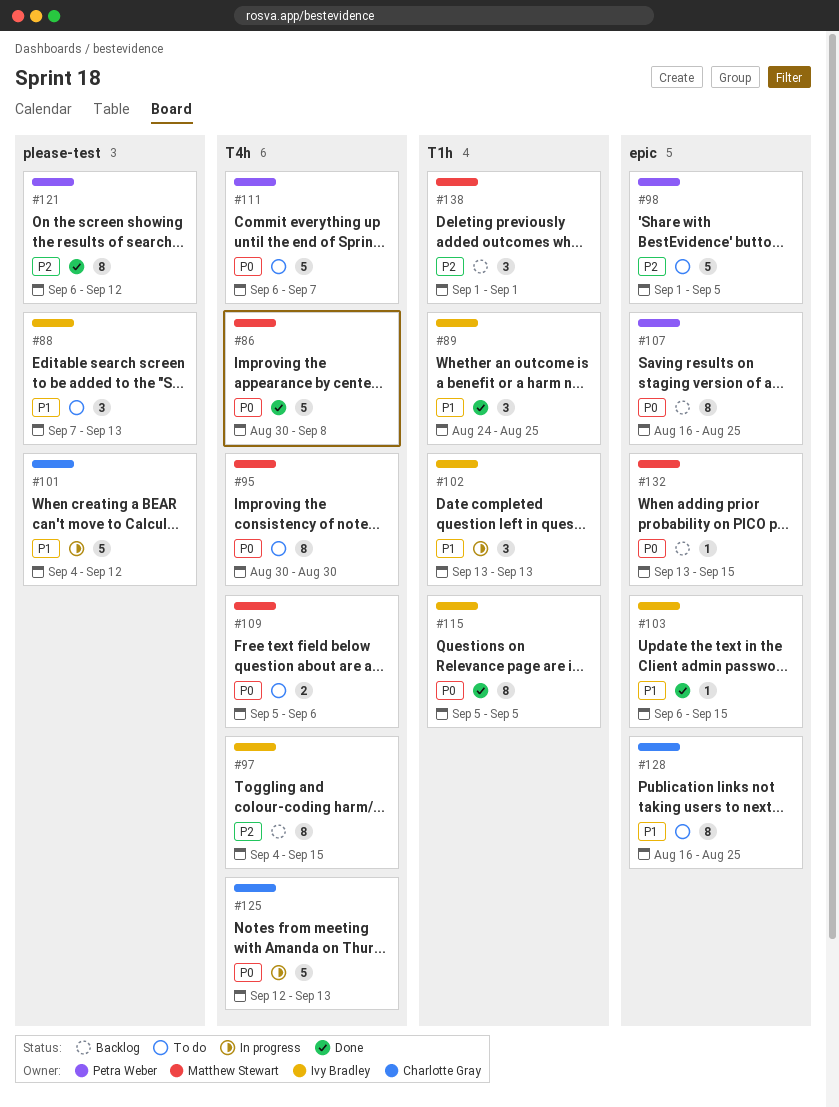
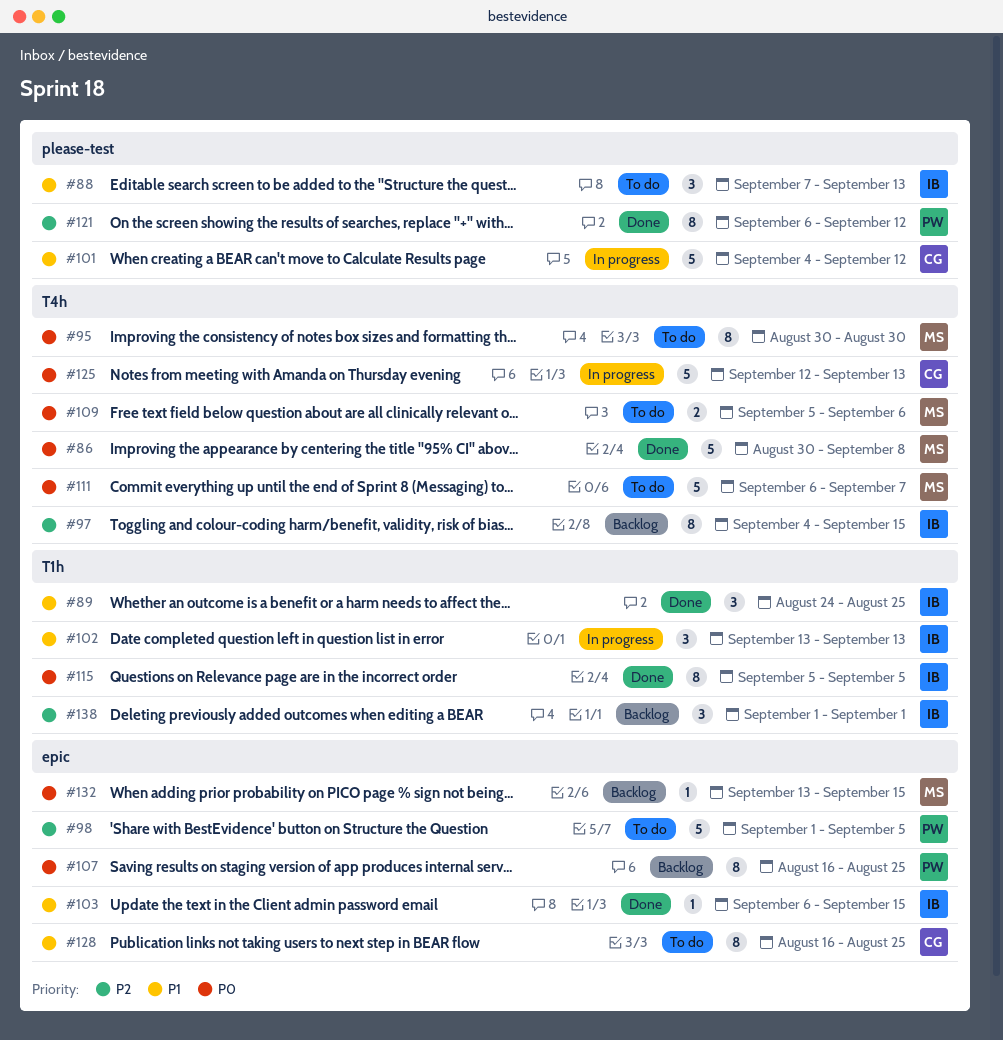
#111, owner: Petra Weber -> Matthew Stewart
#138, owner: Matthew Stewart -> Ivy Bradley

